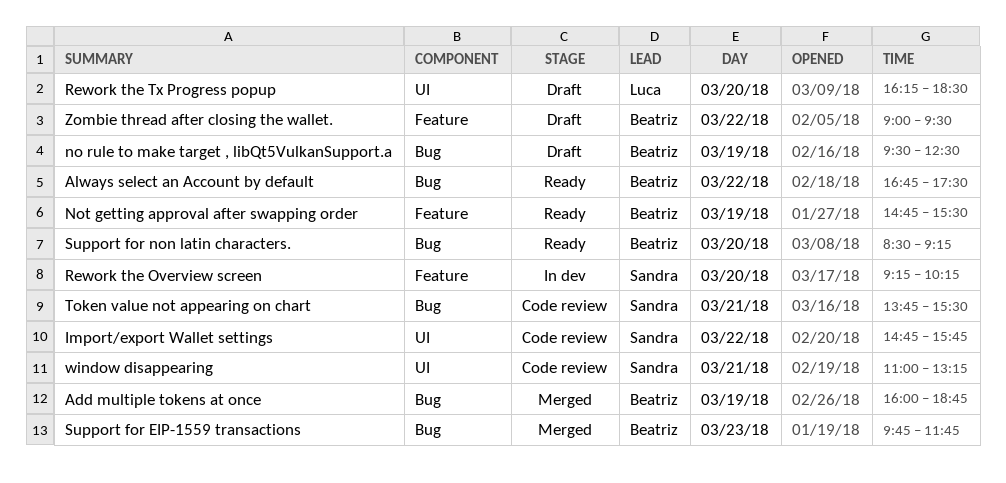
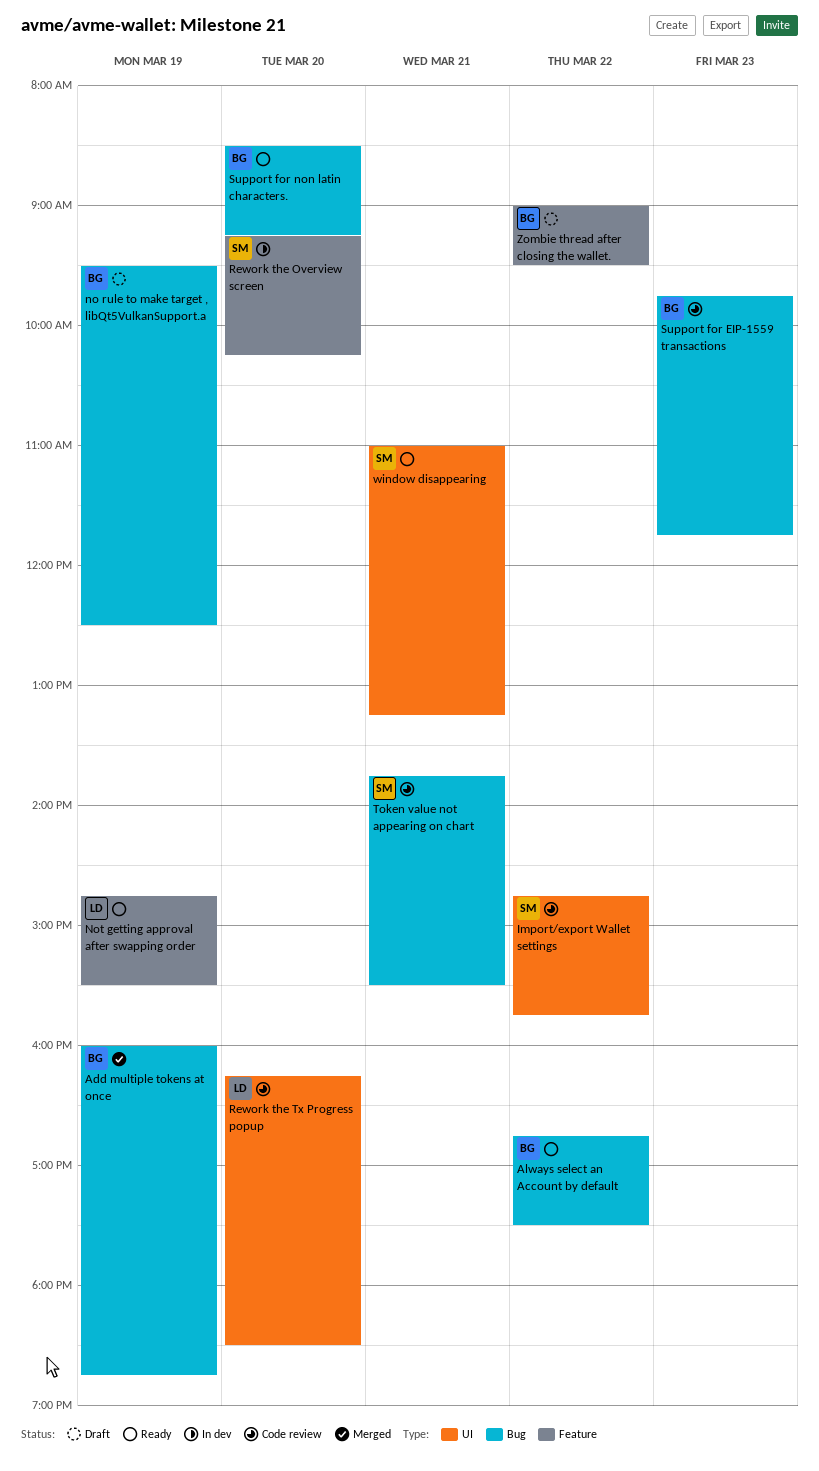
Not getting approval after swapping order, owner: Beatriz -> Luca
Rework the Tx Progress popup, status: Draft -> Code review
Support for EIP-1559 transactions, status: Merged -> Code review
window disappearing, status: Code review -> Ready

